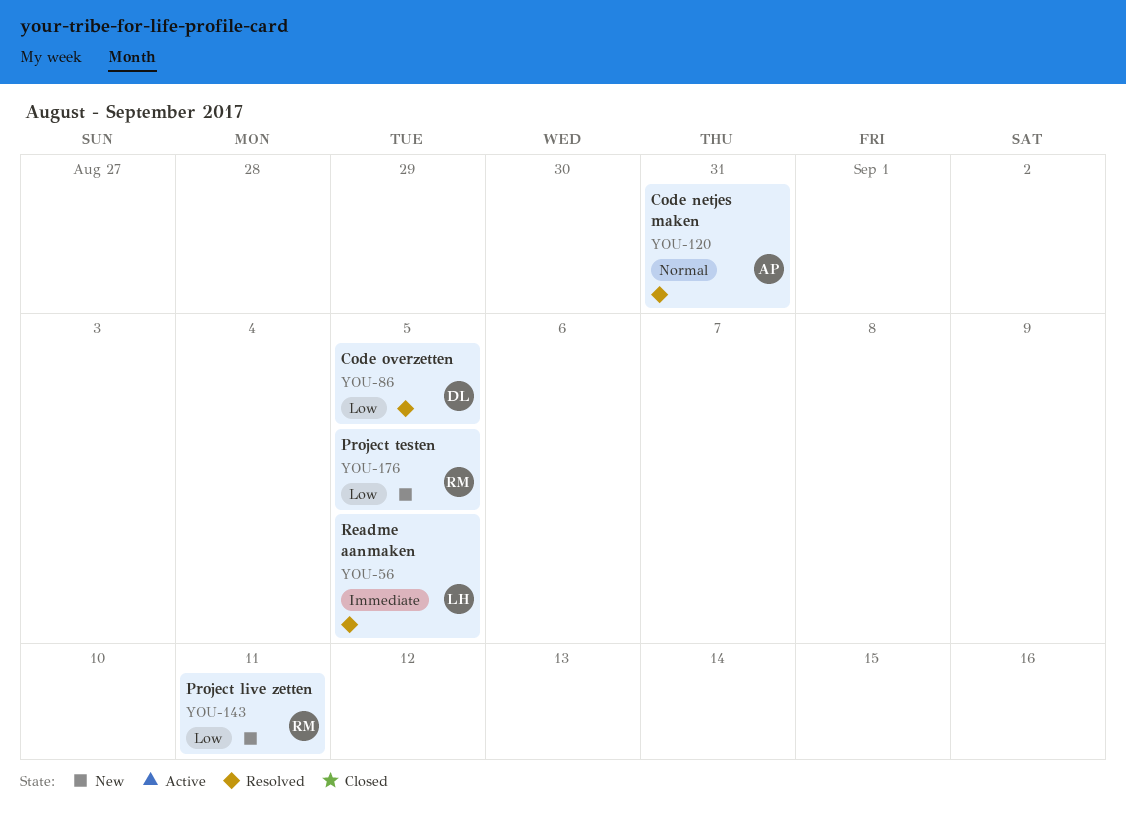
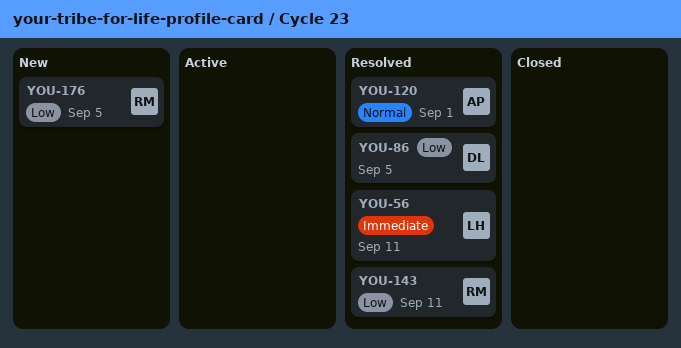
YOU-56, due: Sep 5 -> Sep 11
YOU-120, due: Aug 31 -> Sep 1
YOU-143, status: New -> Resolved

